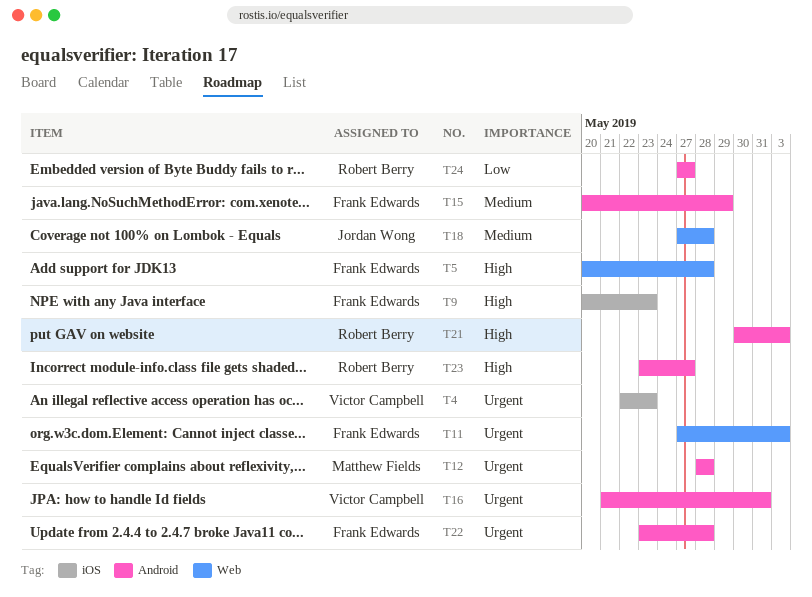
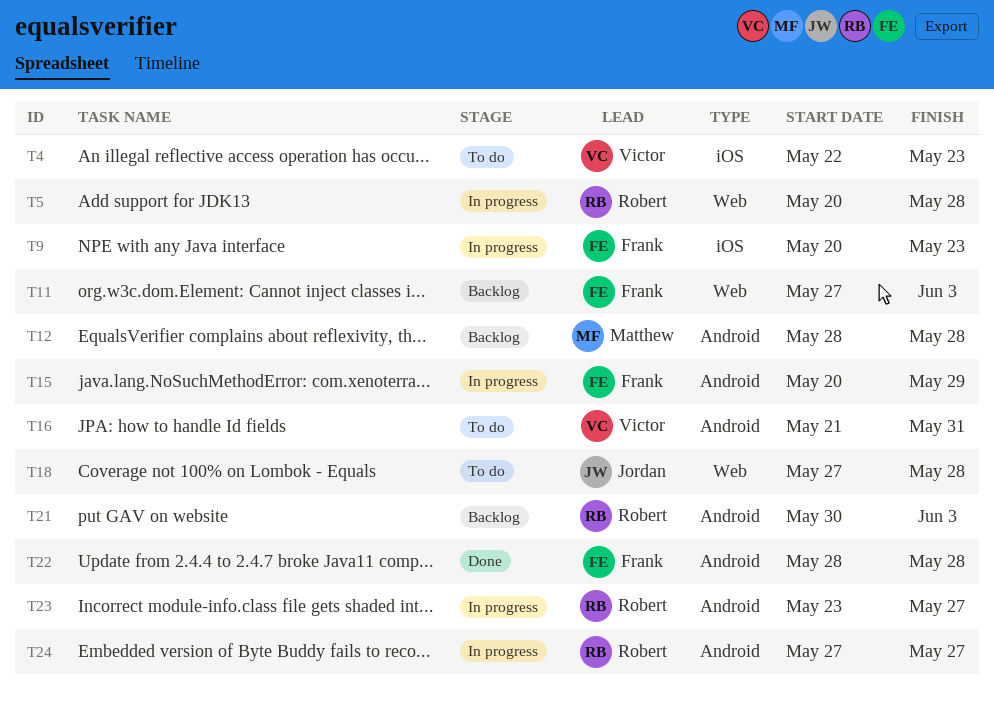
T5, owner: Frank Edwards -> Robert Berry
T22, start: May 23 -> May 28

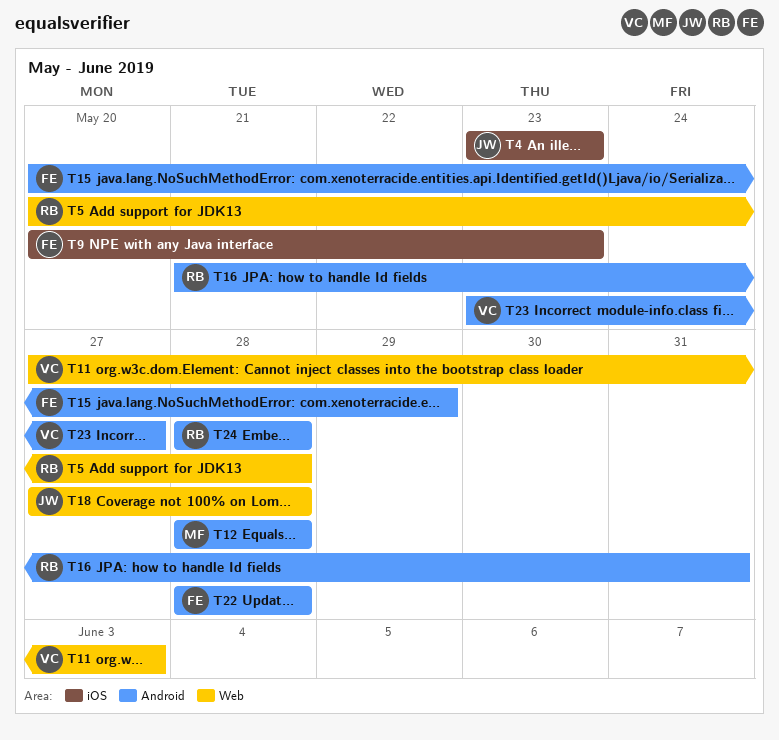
T4, owner: Victor -> Jordan
T4, start: May 22 -> May 23
T11, owner: Frank -> Victor
T16, owner: Victor -> Robert
T21: present -> none
T23, owner: Robert -> Victor
T24, start: May 27 -> May 28
T24, due: May 27 -> May 28

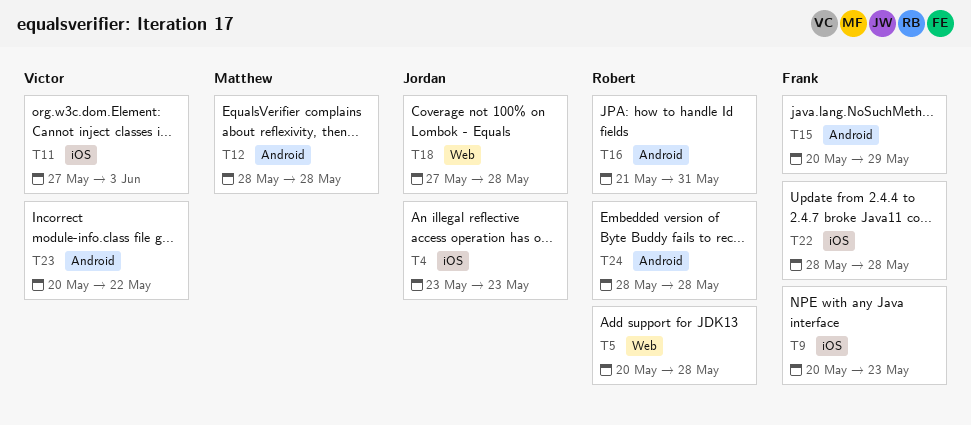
T11, label: Web -> iOS
T22, label: Android -> iOS
T23, start: May 23 -> May 20
T23, due: May 27 -> May 22

